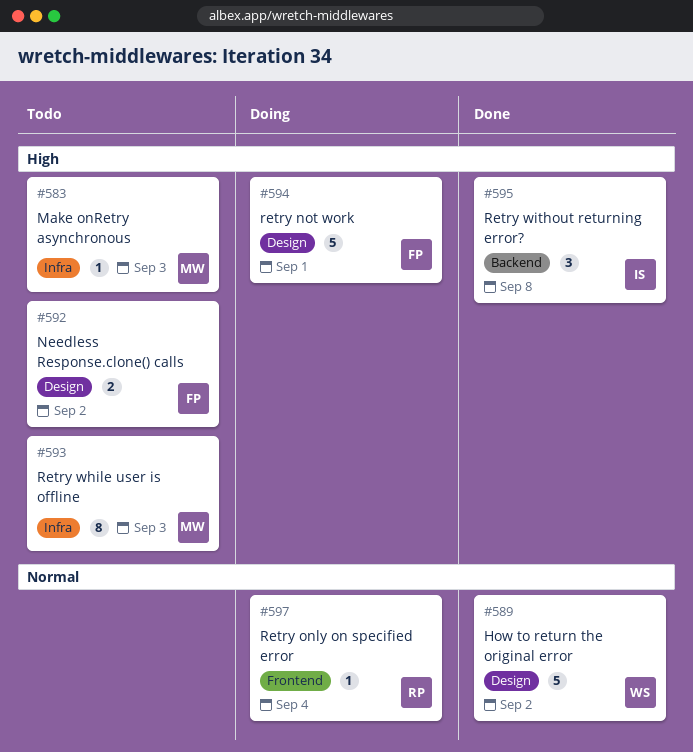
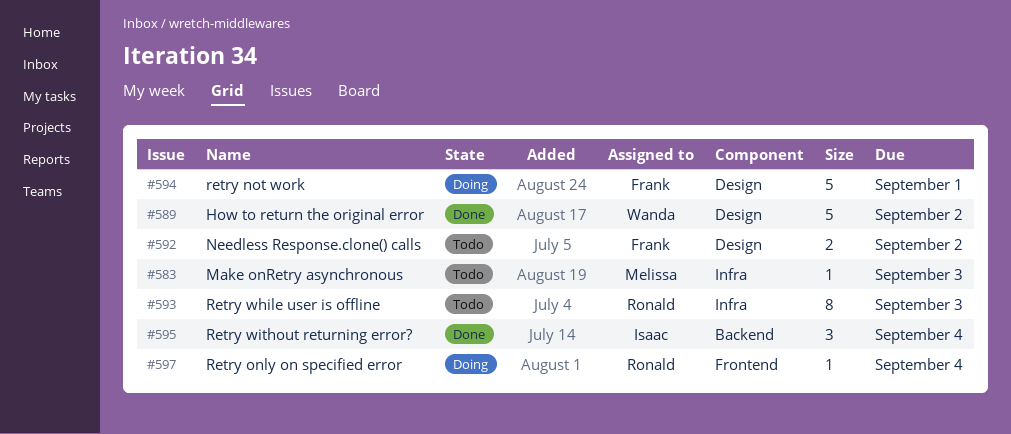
#593, owner: Melissa -> Ronald
#595, due: Sep 8 -> Sep 4

